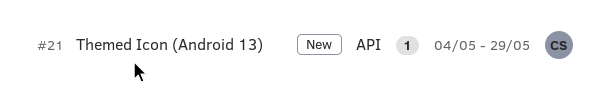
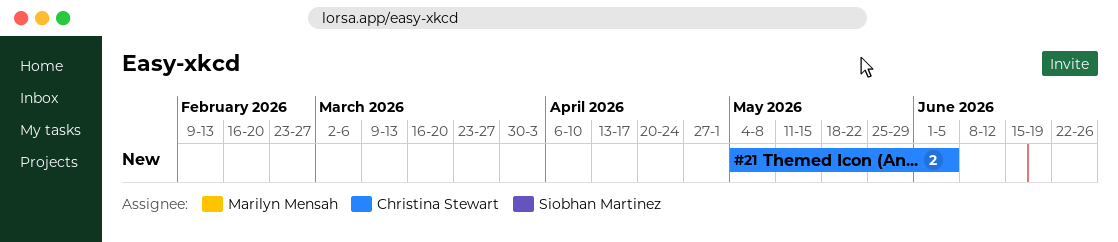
#21, estimate: 1 -> 2
#21, due: May 29 -> Jun 5

